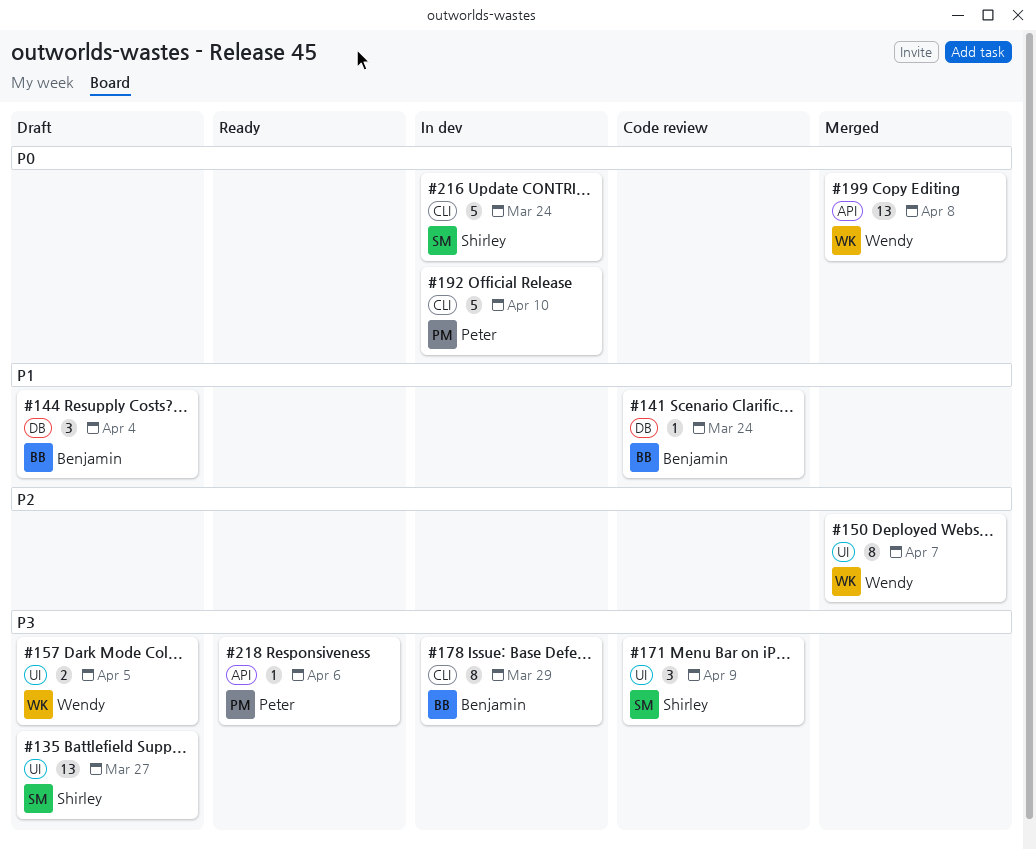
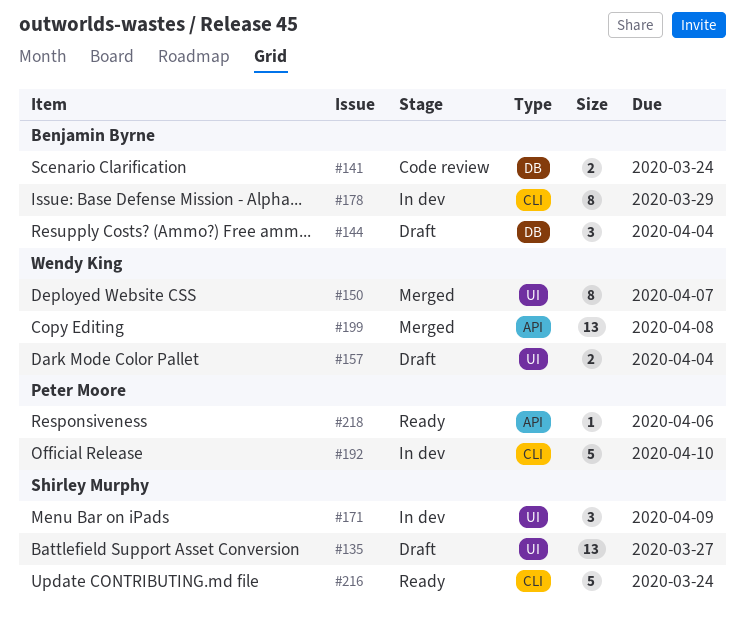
#141, estimate: 1 -> 2
#157, due: Apr 5 -> Apr 4
#171, status: Code review -> In dev
#216, status: In dev -> Ready

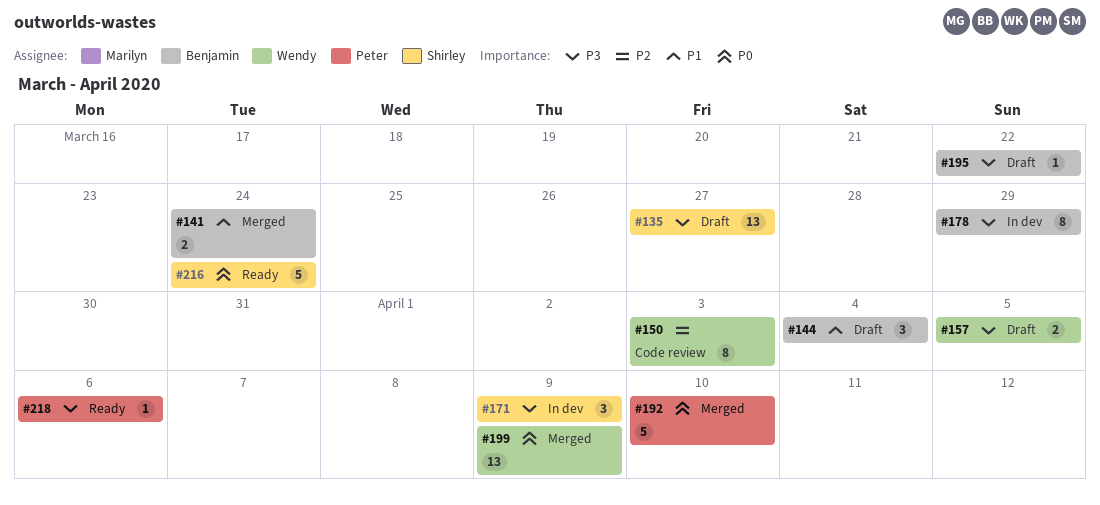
#141, status: Code review -> Merged
#150, status: Merged -> Code review
#150, due: Apr 7 -> Apr 3
#157, due: Apr 4 -> Apr 5
#192, status: In dev -> Merged
#195: none -> present
#199, due: Apr 8 -> Apr 9

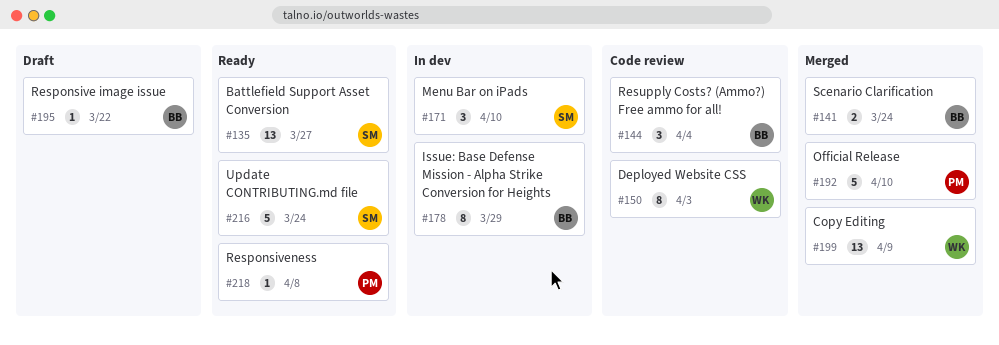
#135, status: Draft -> Ready
#144, status: Draft -> Code review
#157: present -> none
#171, due: Apr 9 -> Apr 10
#218, due: Apr 6 -> Apr 8

